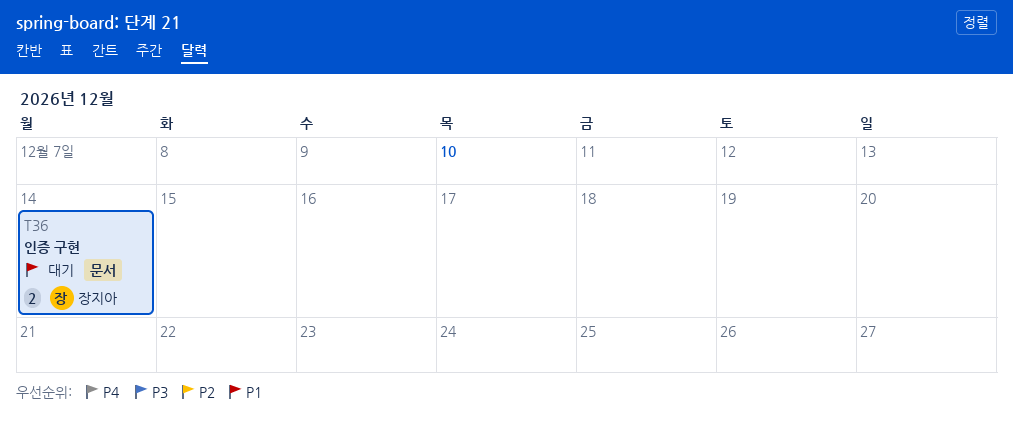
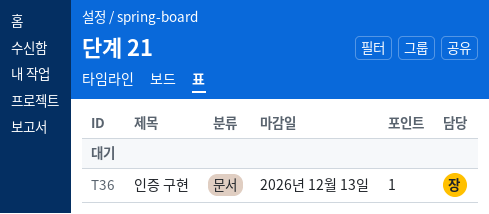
T36, estimate: 2 -> 1
T36, due: Dec 14 -> Dec 13

